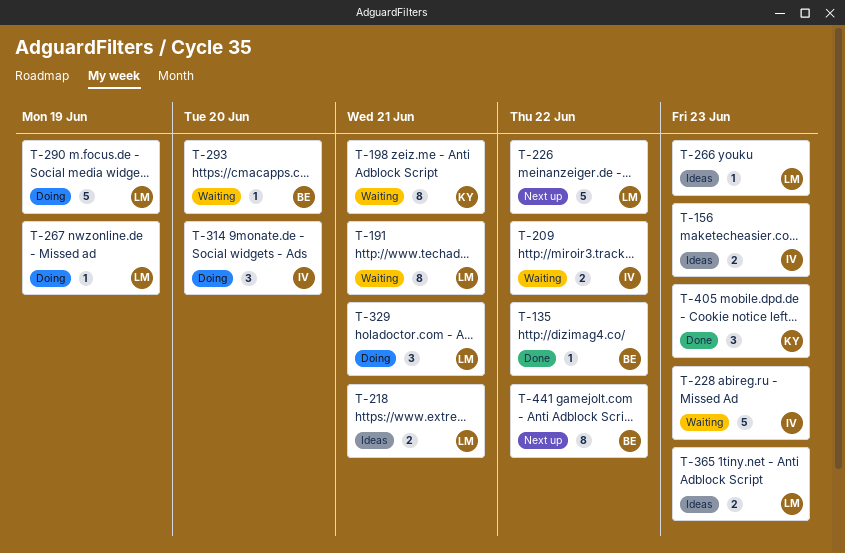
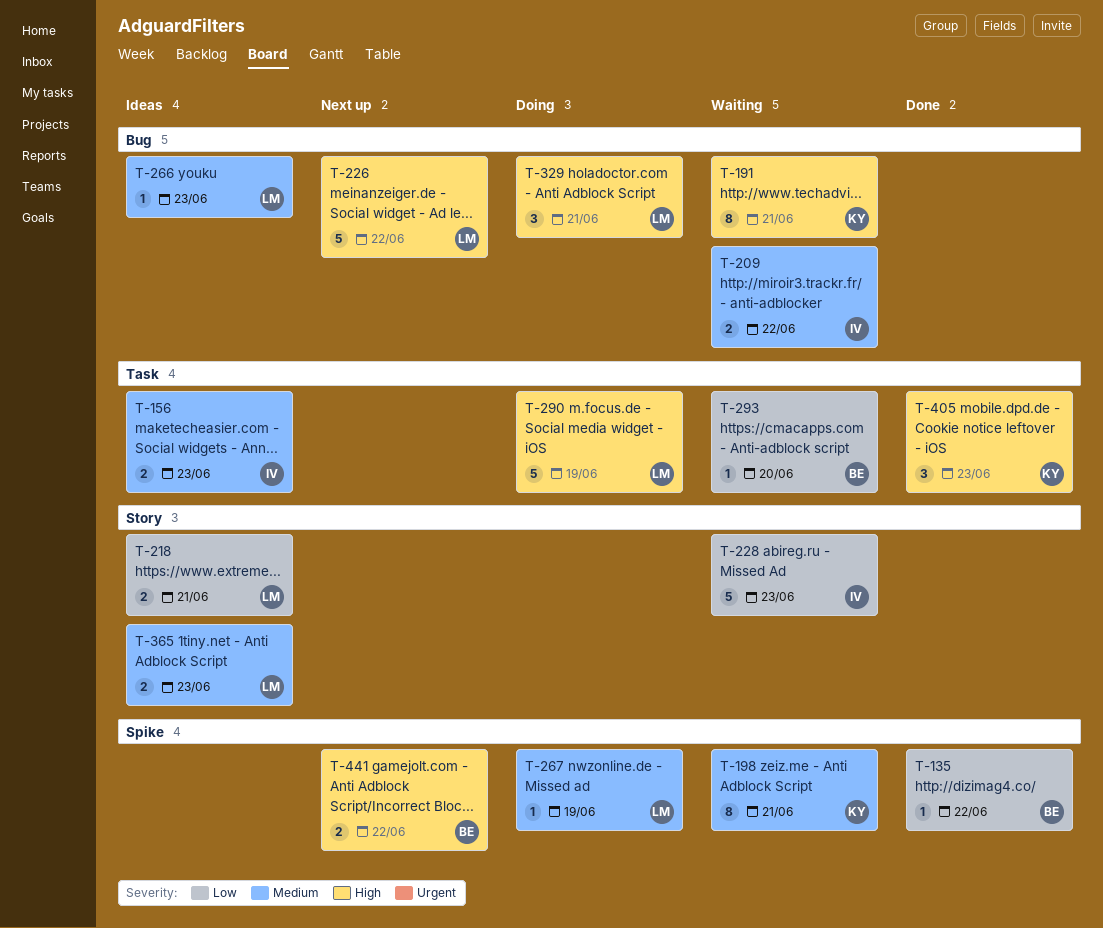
T-191, owner: LM -> KY
T-314: present -> none
T-441, estimate: 8 -> 2

